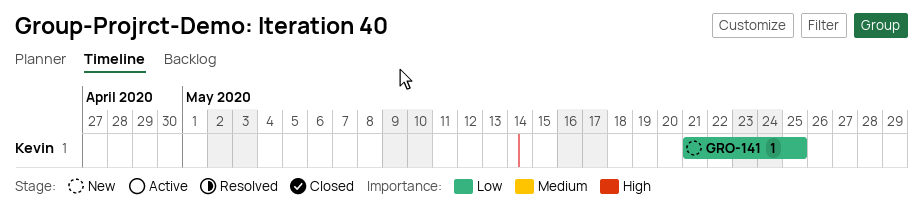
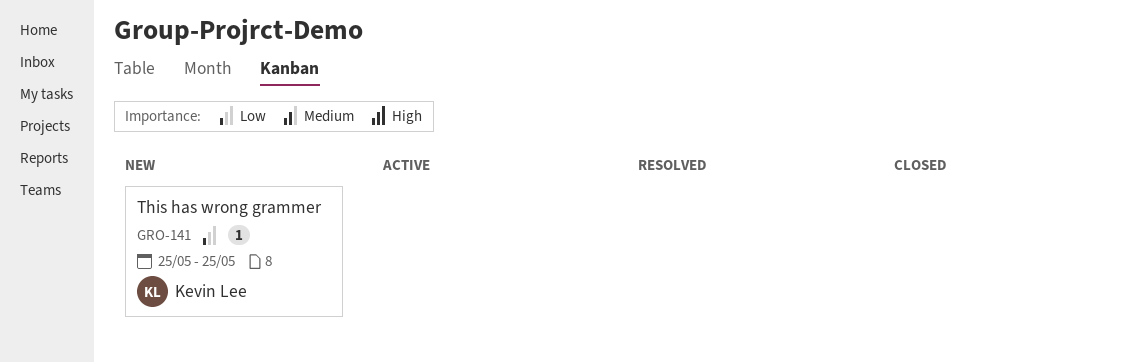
GRO-141, start: May 21 -> May 25

